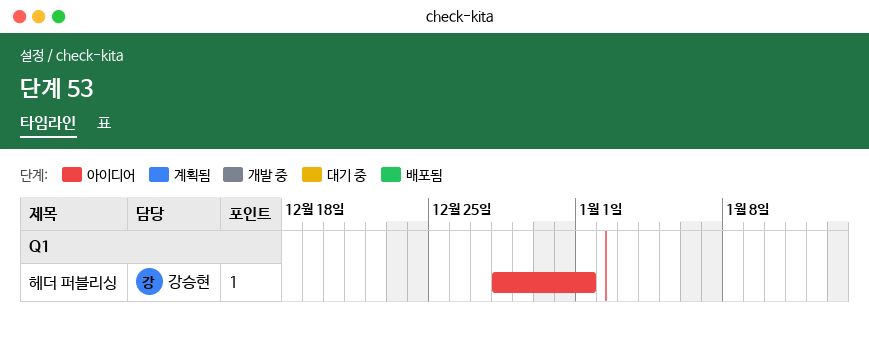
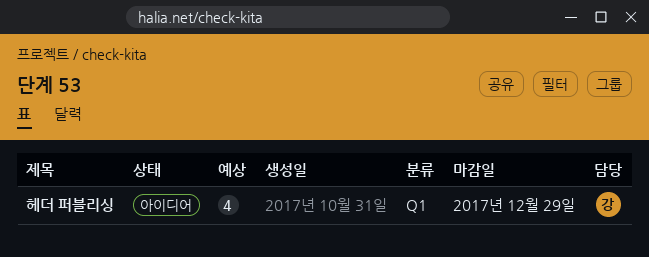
헤더 퍼블리싱, estimate: 1 -> 4
헤더 퍼블리싱, due: Jan 1 -> Dec 29

